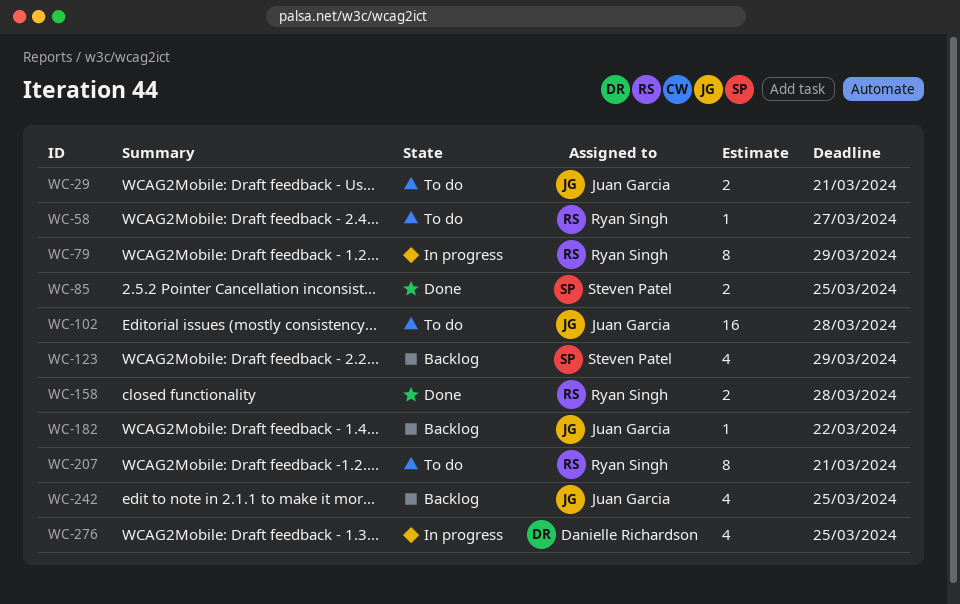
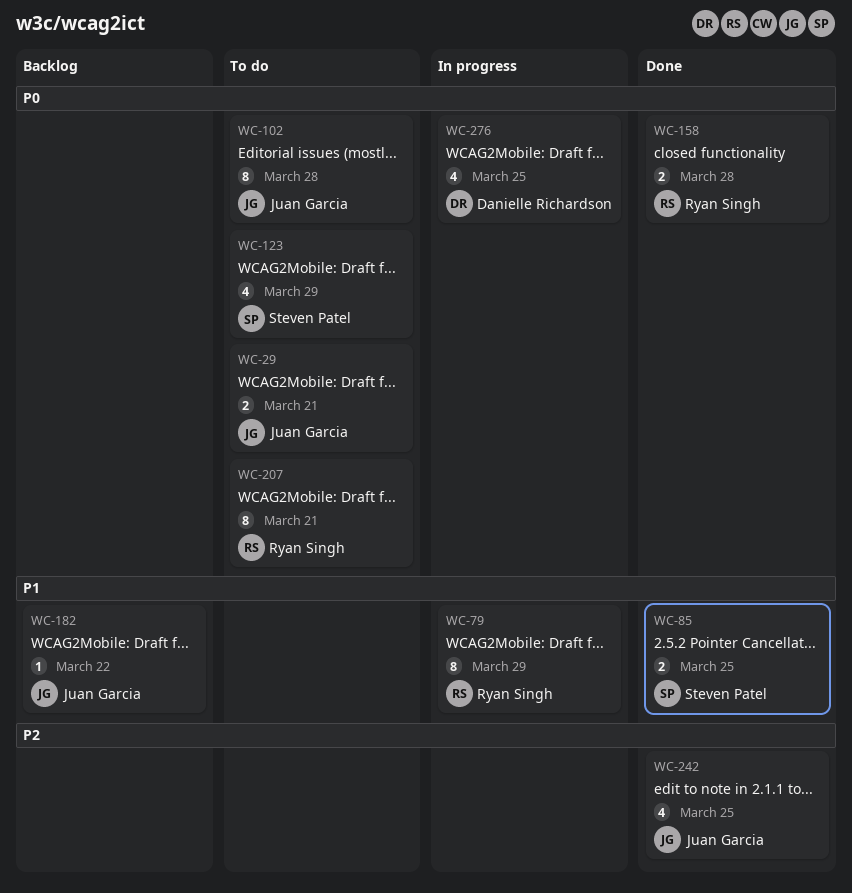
WC-58: present -> none
WC-102, estimate: 16 -> 8
WC-123, status: Backlog -> To do
WC-242, status: Backlog -> Done

